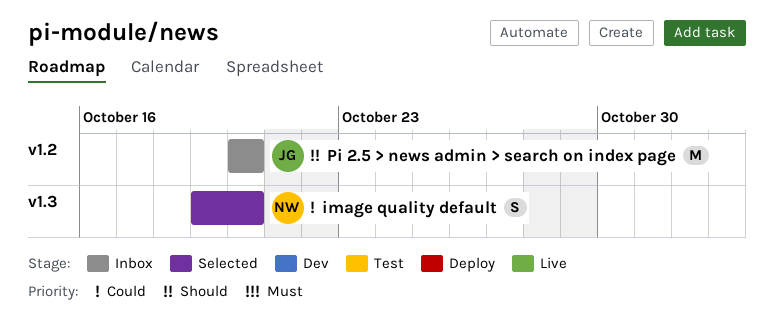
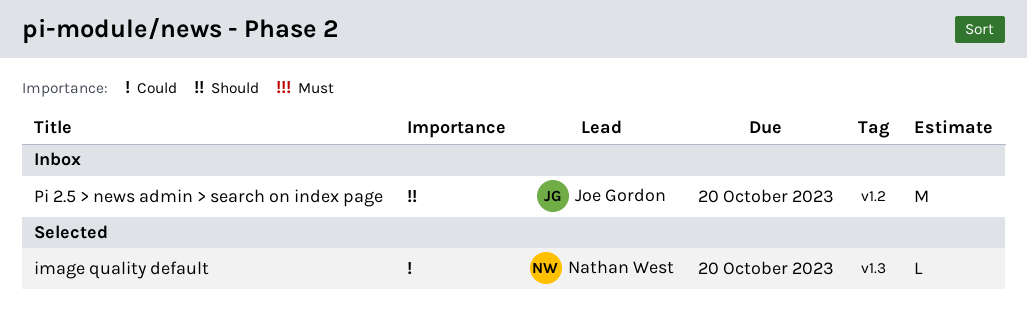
image quality default, estimate: S -> L

